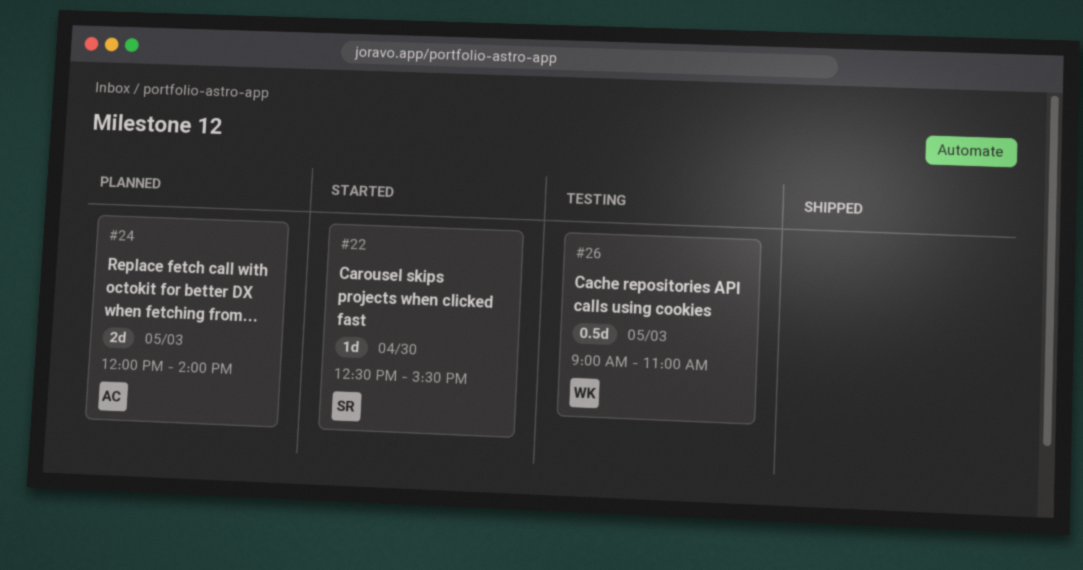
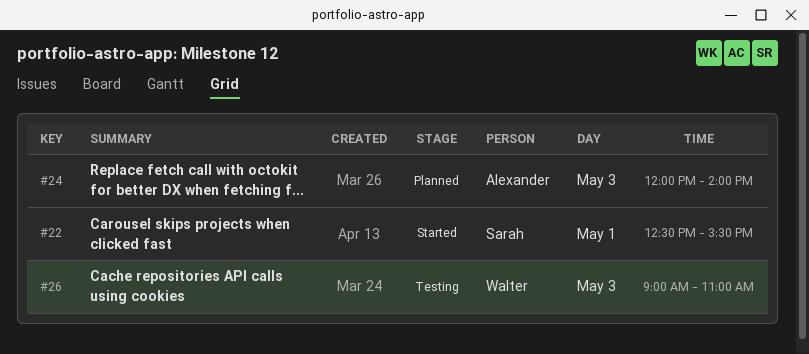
#22, day: Apr 30 -> May 1

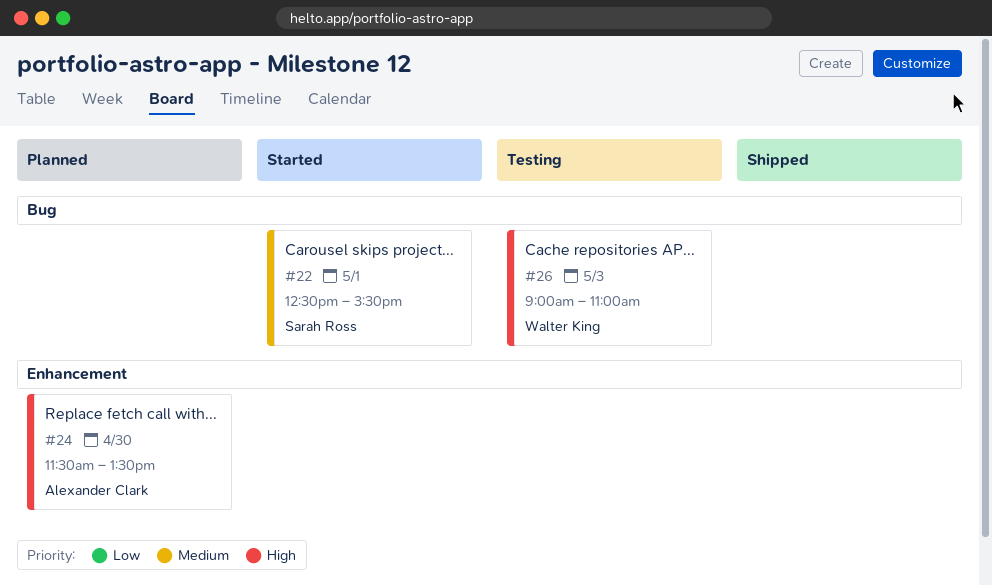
#24, day: May 3 -> Apr 30
#24, begins: 12:00 -> 11:30
#24, ends: 14:00 -> 13:30

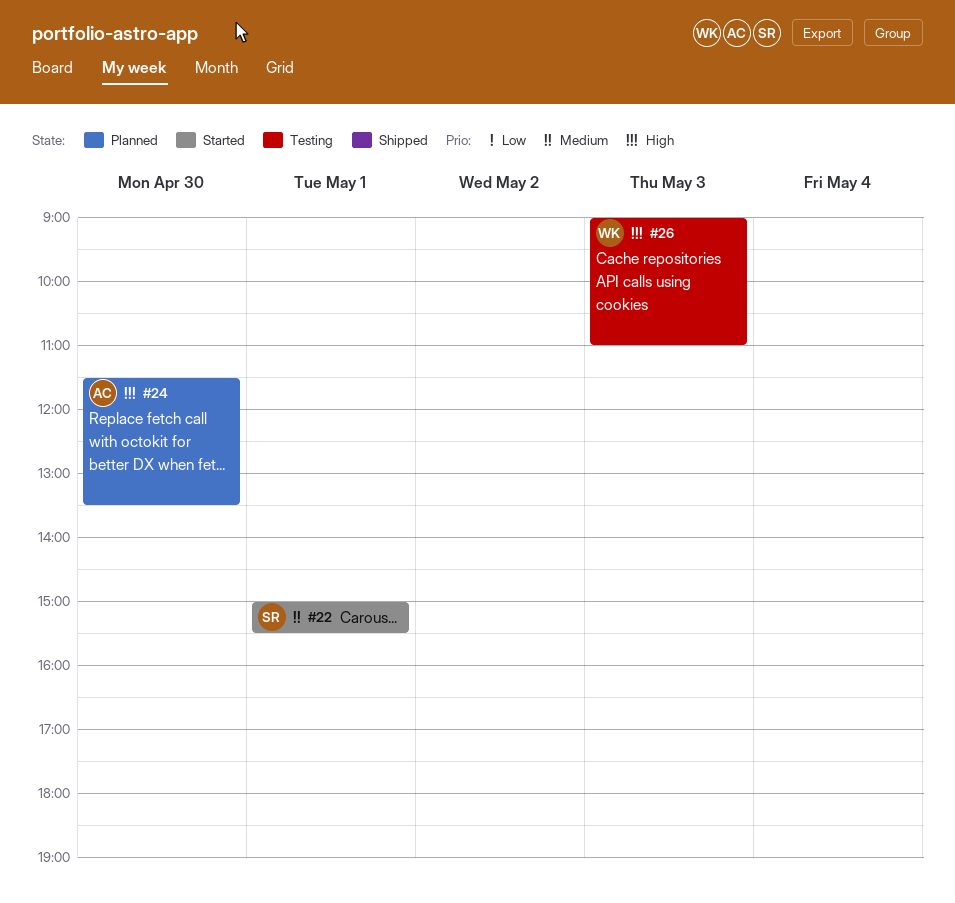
#22, begins: 12:30 -> 15:00

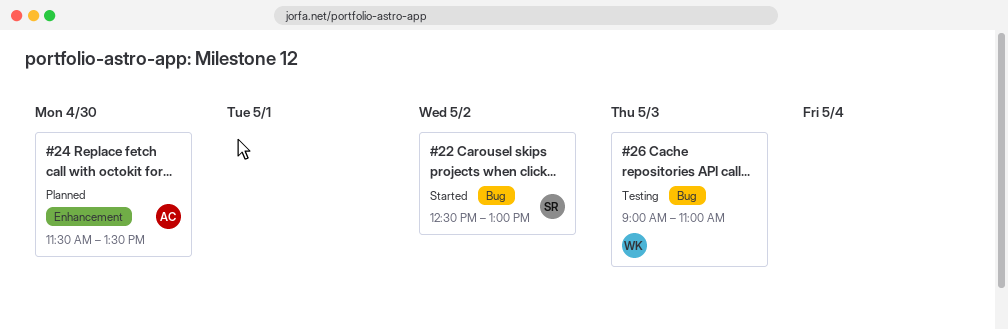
#22, day: May 1 -> May 2
#22, begins: 15:00 -> 12:30
#22, ends: 15:30 -> 13:00

